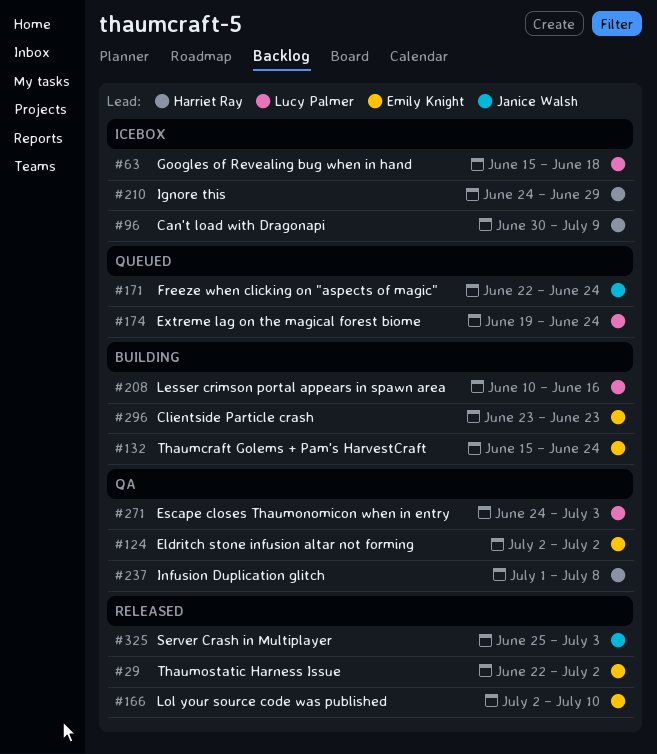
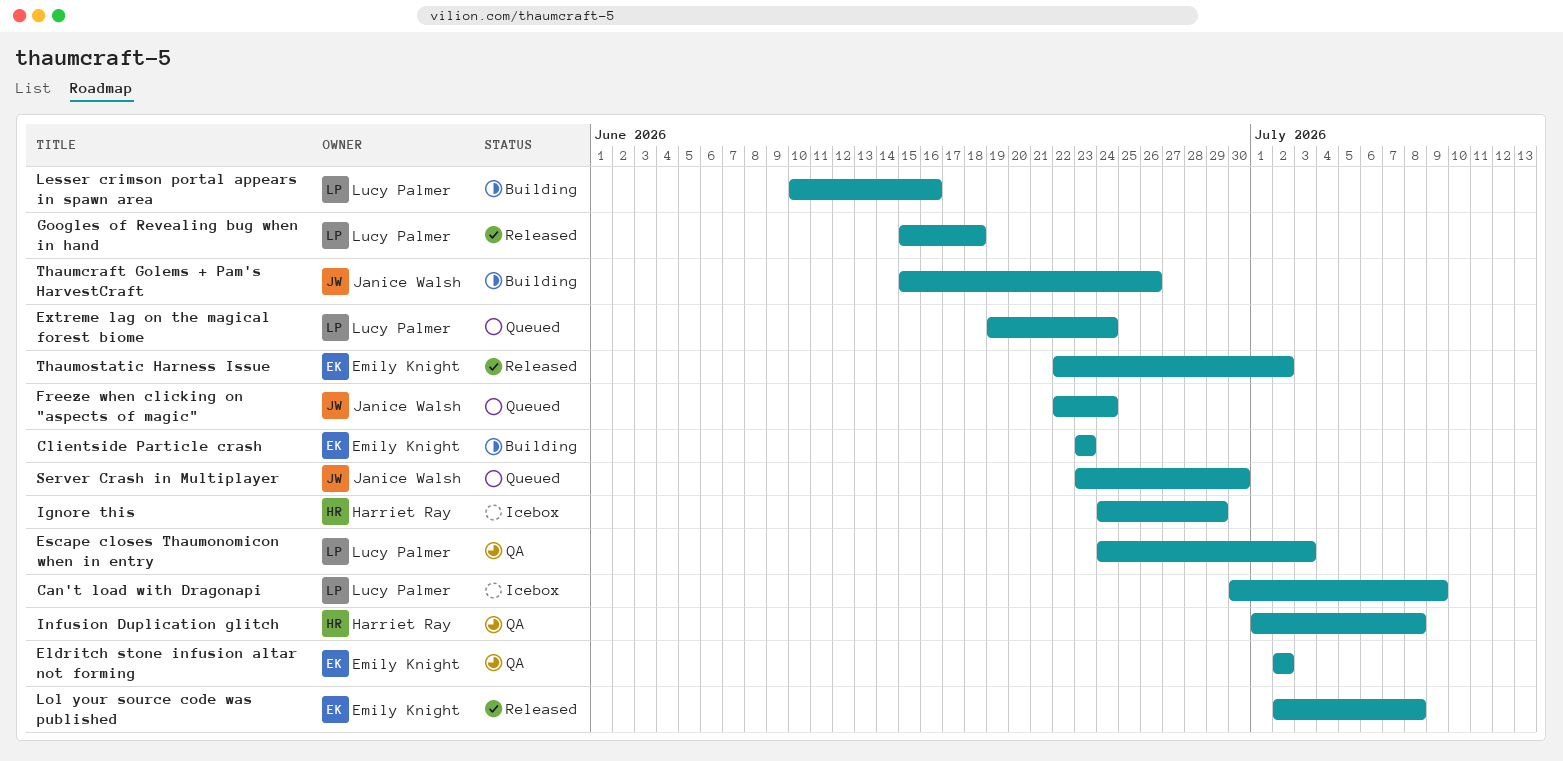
Can't load with Dragonapi, owner: Harriet Ray -> Lucy Palmer
Googles of Revealing bug when in hand, status: Icebox -> Released
Lol your source code was published, due: Jul 10 -> Jul 8
Server Crash in Multiplayer, status: Released -> Queued
Server Crash in Multiplayer, start: Jun 25 -> Jun 23
Server Crash in Multiplayer, due: Jul 3 -> Jun 30
Thaumcraft Golems + Pam's HarvestCraft, owner: Emily Knight -> Janice Walsh
Thaumcraft Golems + Pam's HarvestCraft, due: Jun 24 -> Jun 26

